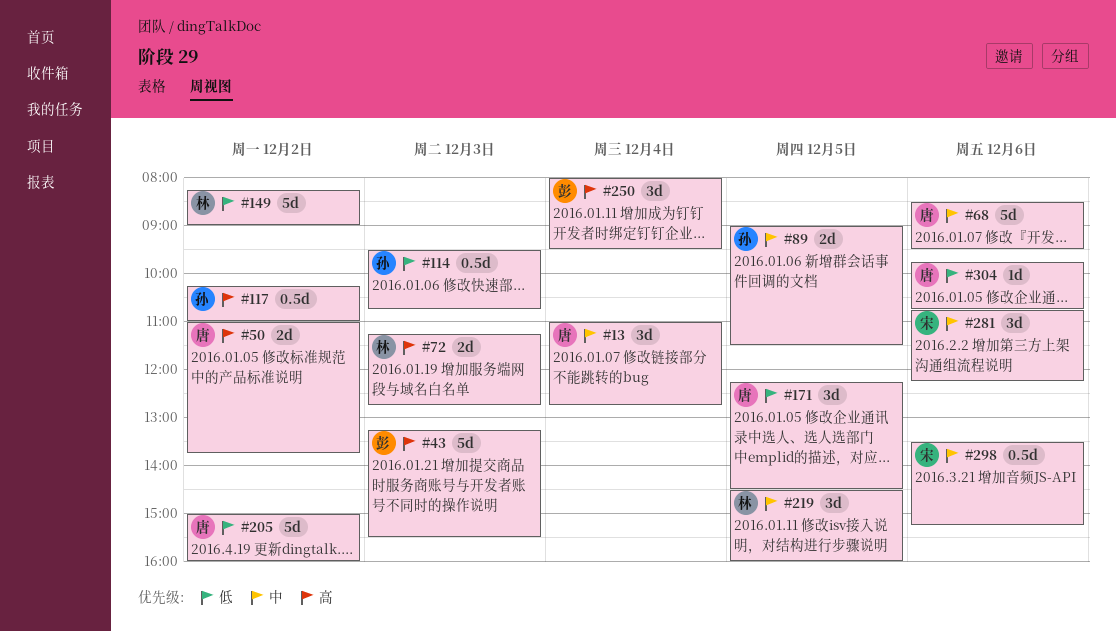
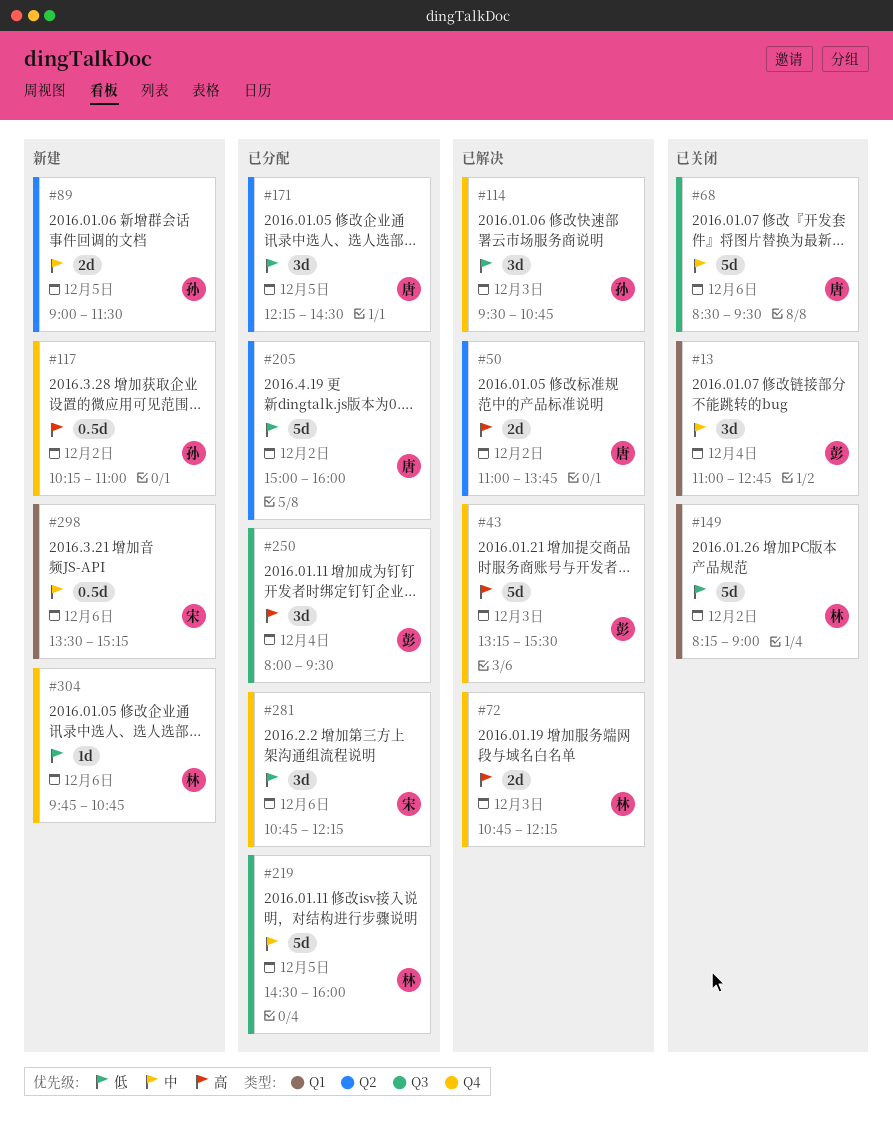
#13, owner: 唐 -> 彭
#72, begins: 11:15 -> 10:45
#72, ends: 12:45 -> 12:15
#114, estimate: 0.5d -> 3d
#219, estimate: 3d -> 5d
#281, priority: 中 -> 低
#304, owner: 唐 -> 林

